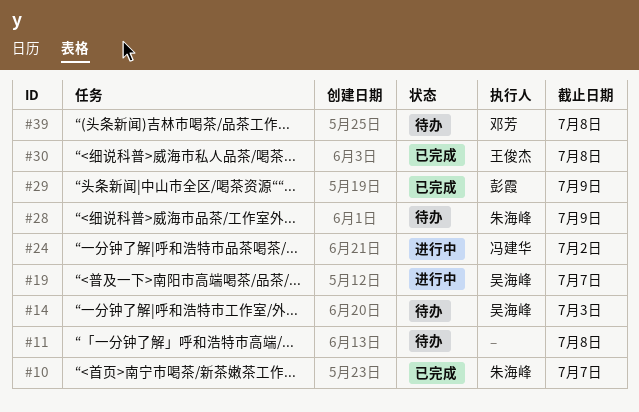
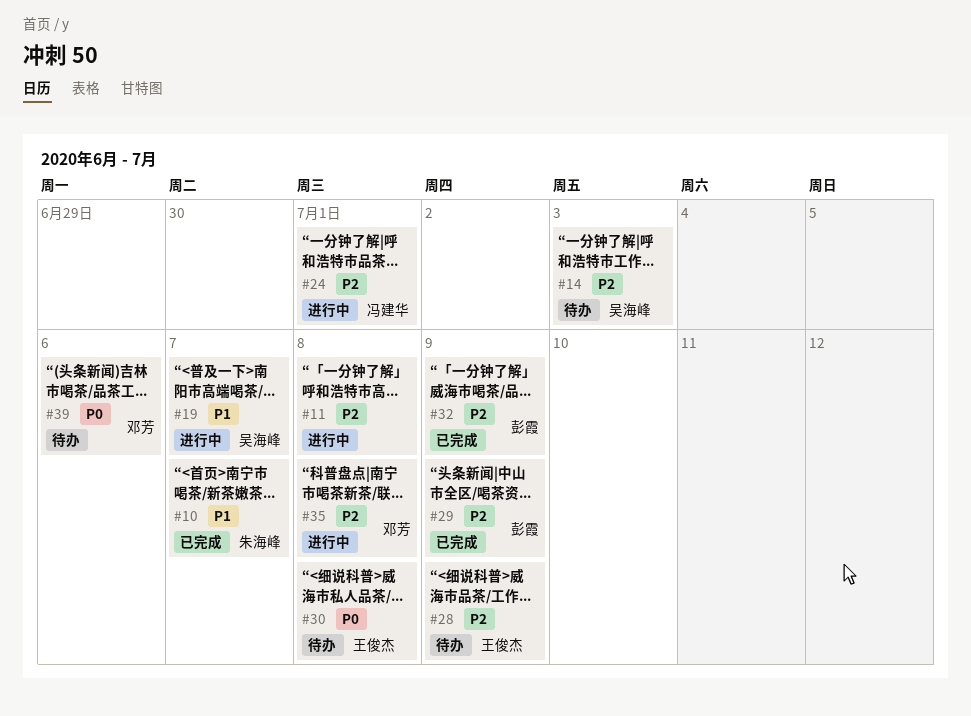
#11, status: 待办 -> 进行中
#24, due: Jul 2 -> Jul 1
#28, owner: 朱海峰 -> 王俊杰
#30, status: 已完成 -> 待办
#32: none -> present
#35: none -> present
#39, due: Jul 8 -> Jul 6

